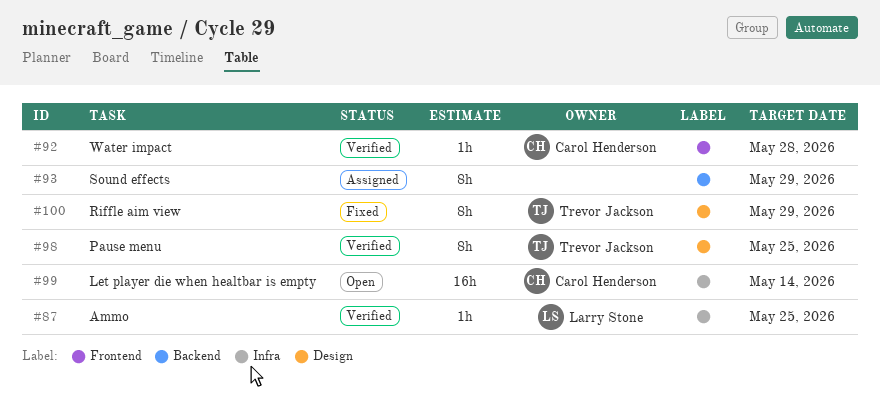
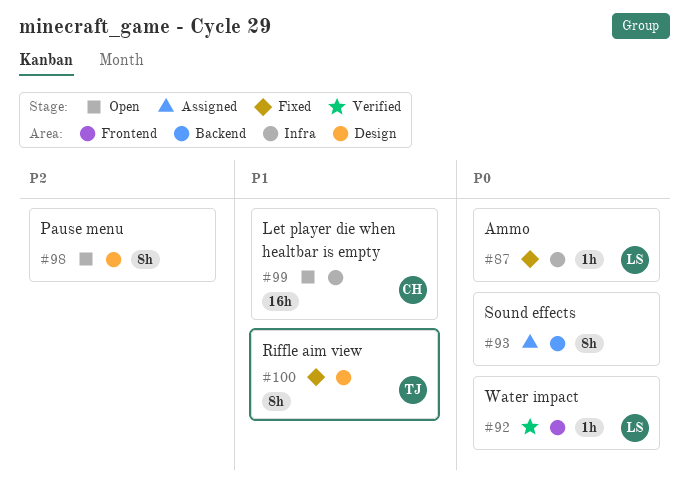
#87, status: Verified -> Fixed
#92, owner: Carol Henderson -> Larry Stone
#98, status: Verified -> Open
#98, owner: Trevor Jackson -> none

